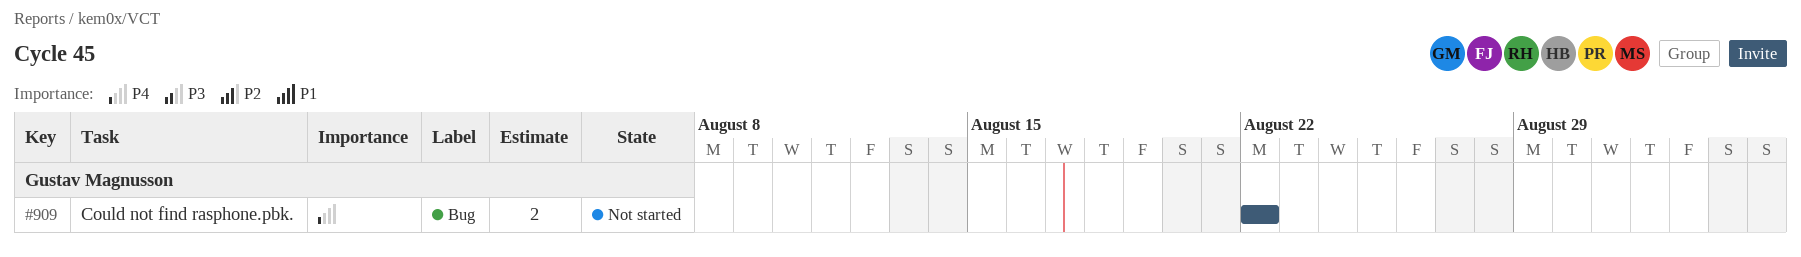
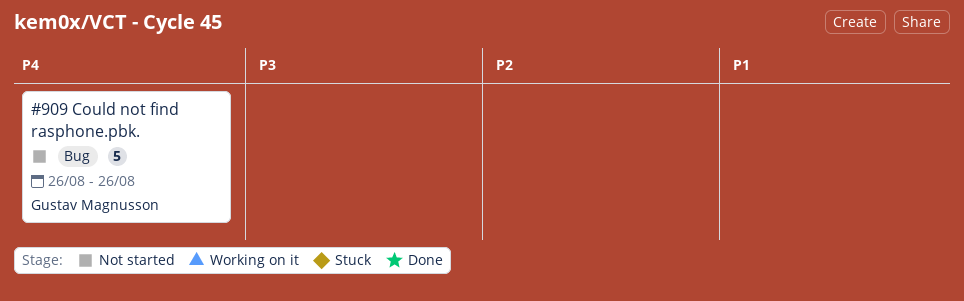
#909, estimate: 2 -> 5
#909, start: Aug 22 -> Aug 26
#909, due: Aug 22 -> Aug 26

